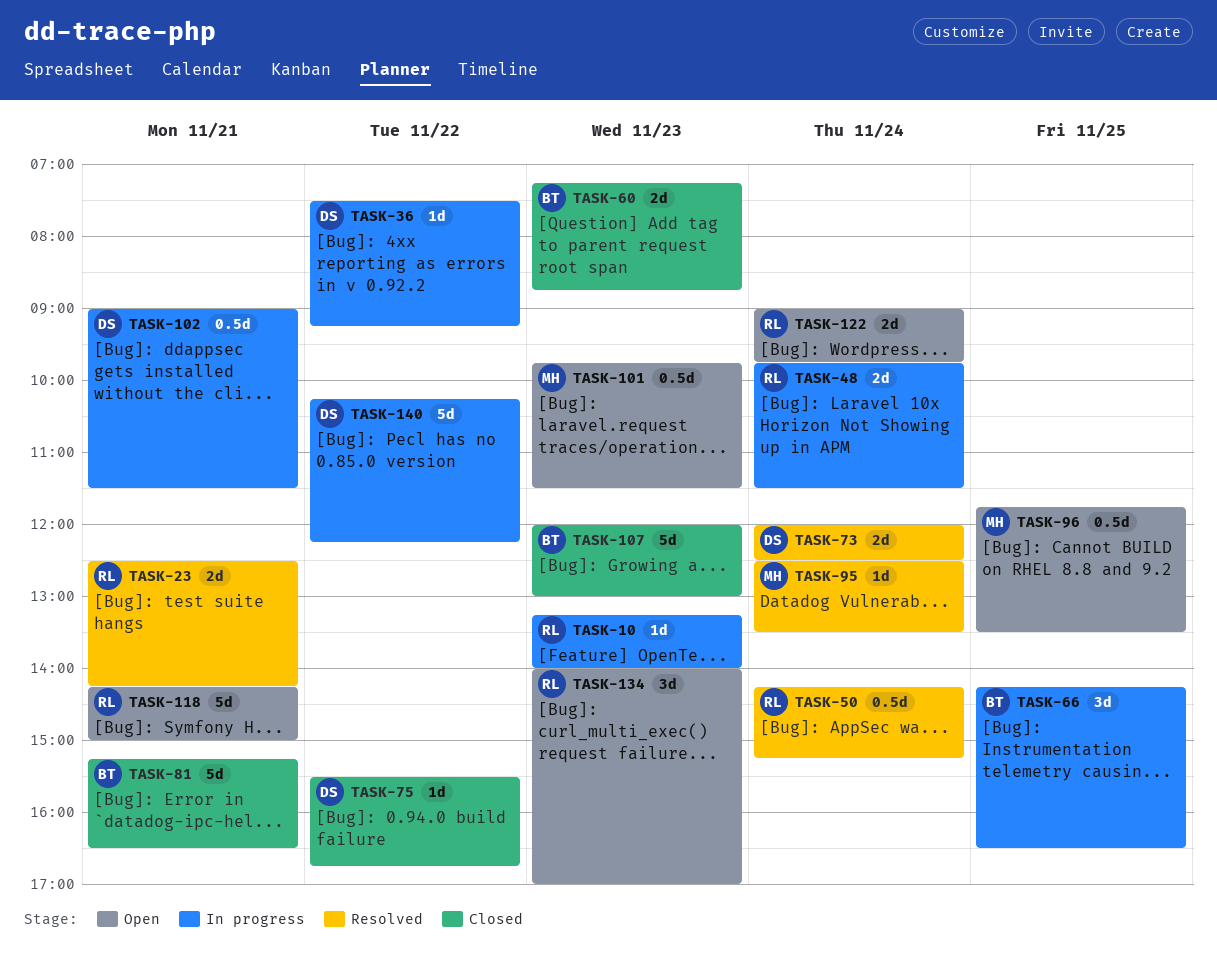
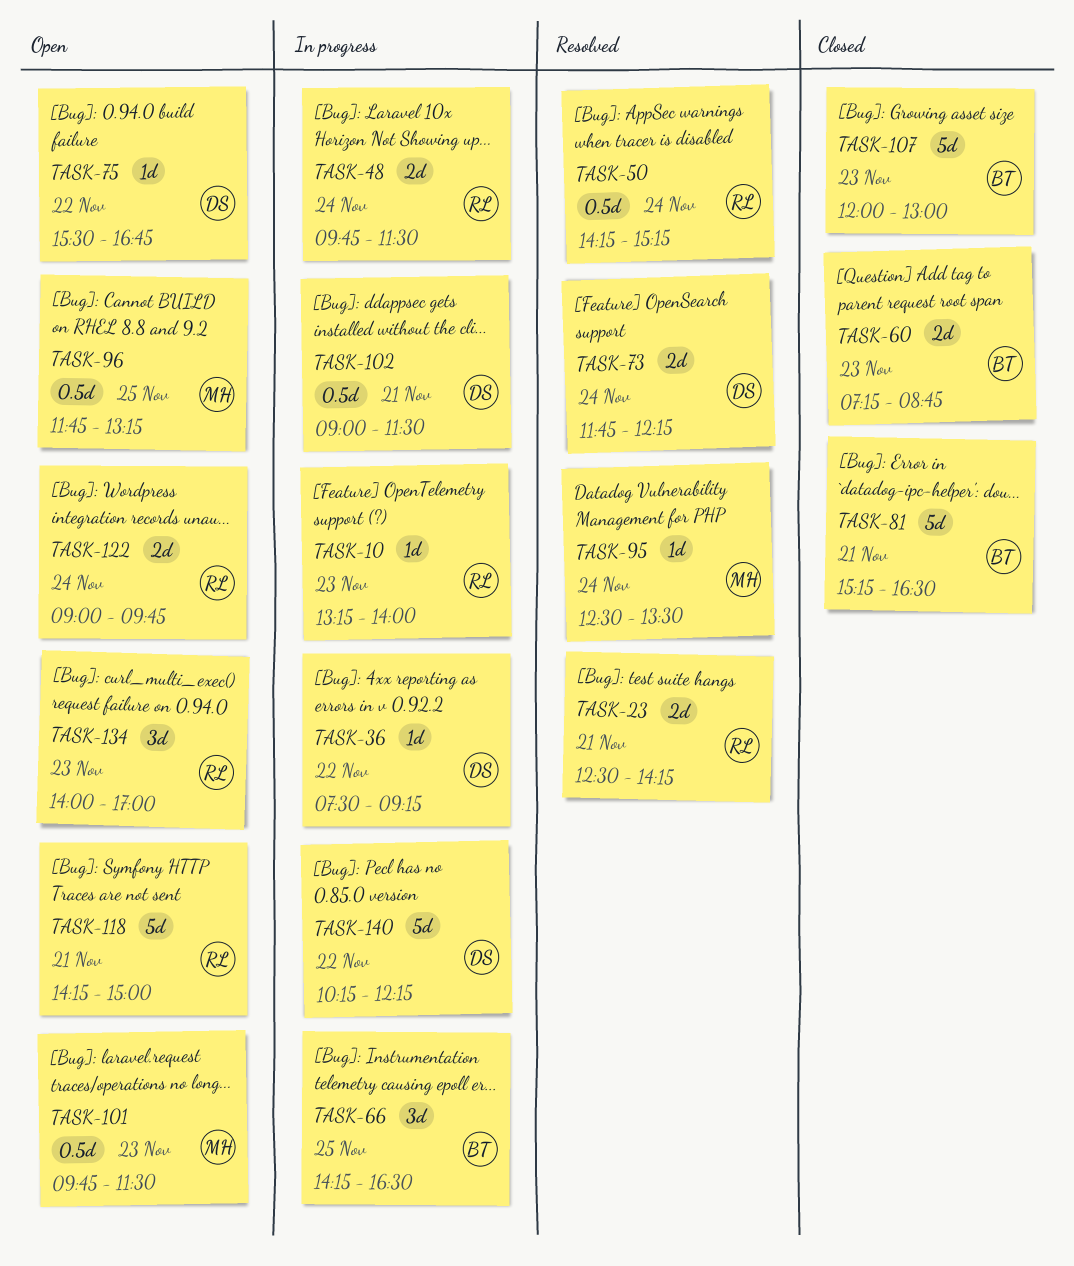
TASK-73, begins: 12:00 -> 11:45
TASK-73, ends: 12:30 -> 12:15
TASK-75, status: Closed -> Open
TASK-96, ends: 13:30 -> 13:15

